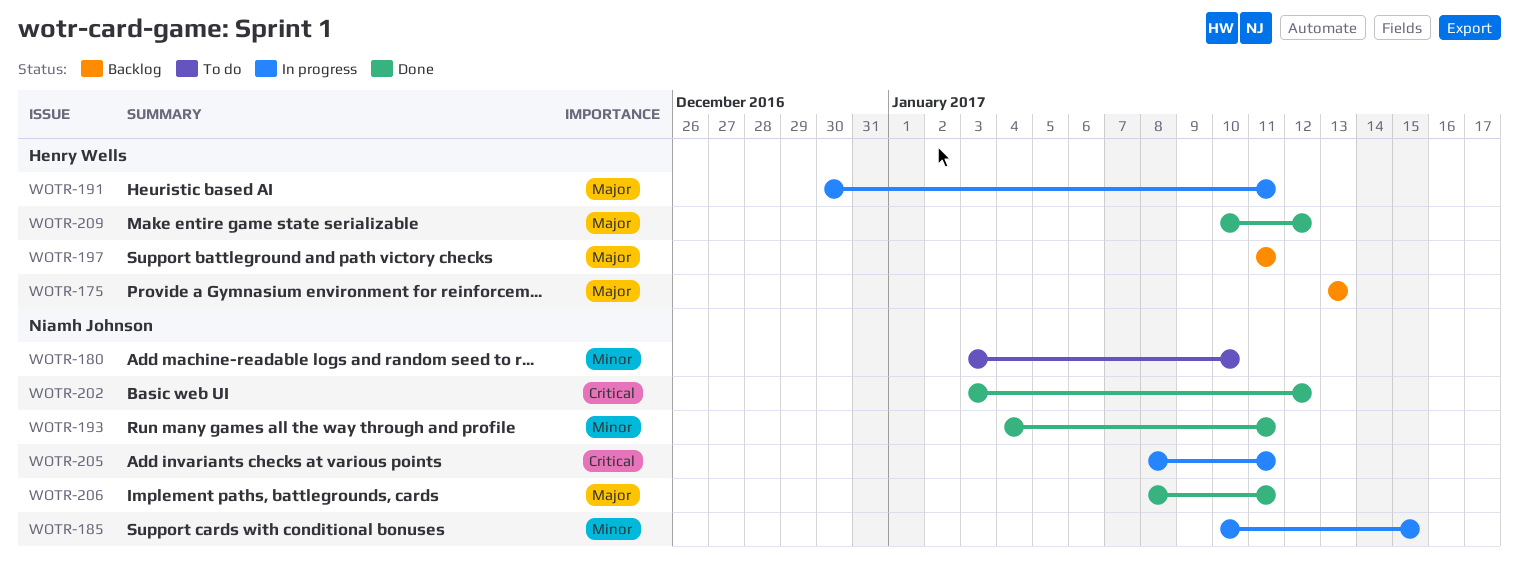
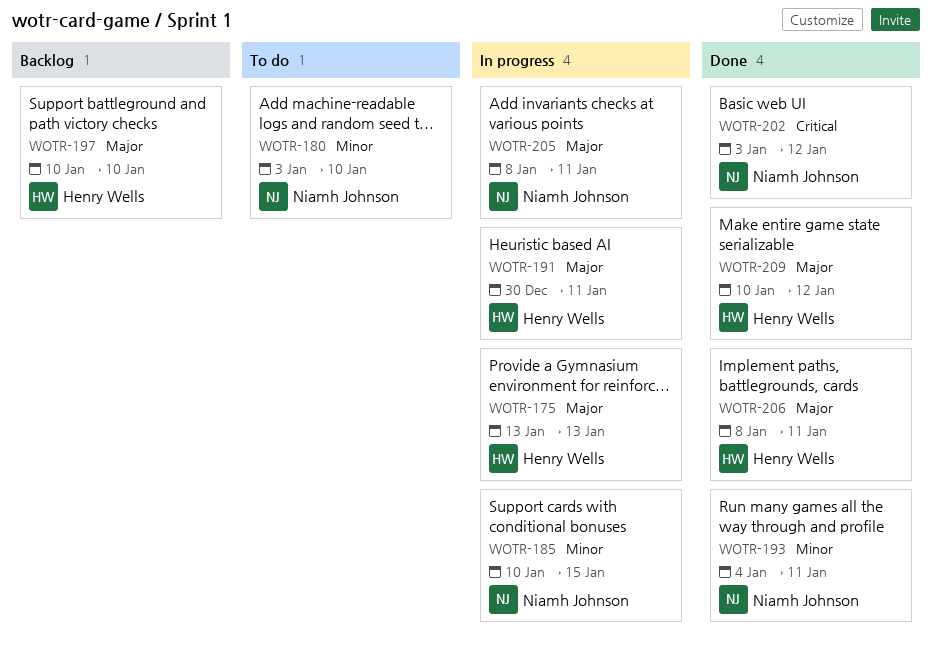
WOTR-175, status: Backlog -> In progress
WOTR-197, start: Jan 11 -> Jan 10
WOTR-197, due: Jan 11 -> Jan 10
WOTR-205, priority: Critical -> Major
WOTR-206, owner: Niamh Johnson -> Henry Wells

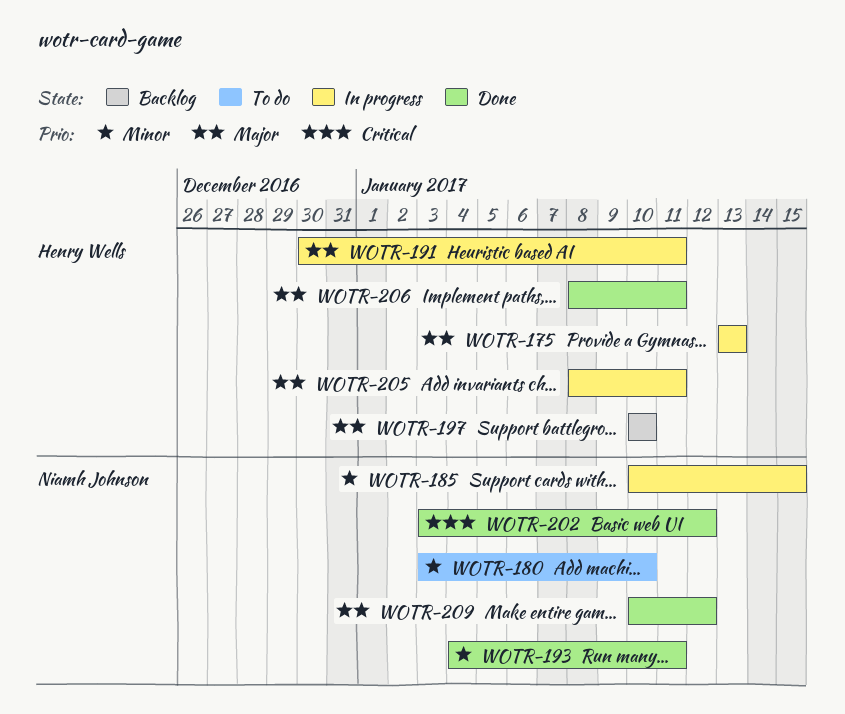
WOTR-205, owner: Niamh Johnson -> Henry Wells
WOTR-209, owner: Henry Wells -> Niamh Johnson

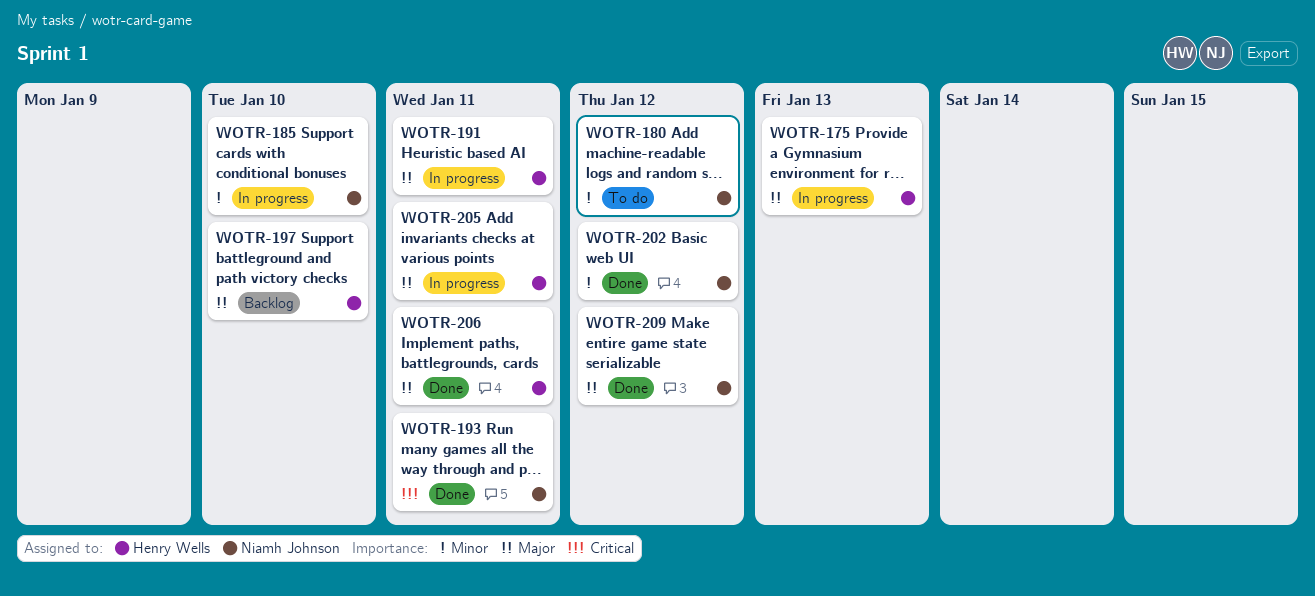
WOTR-180, due: Jan 10 -> Jan 12
WOTR-185, due: Jan 15 -> Jan 10
WOTR-193, priority: Minor -> Critical
WOTR-202, priority: Critical -> Minor

